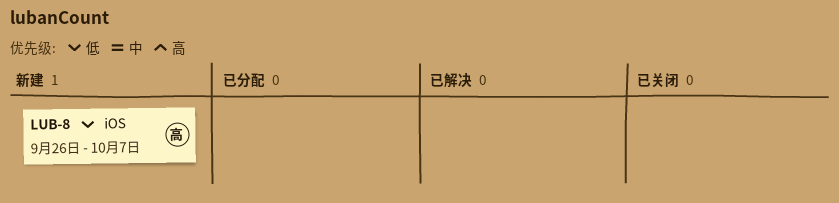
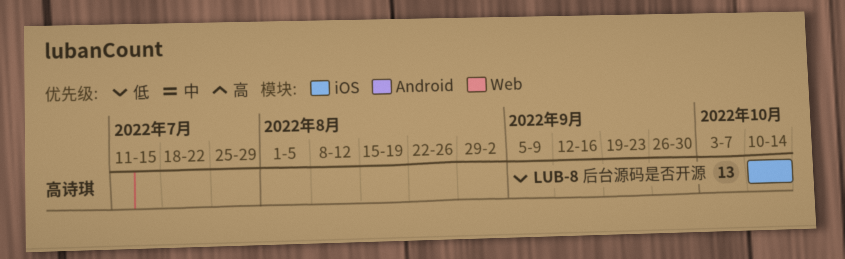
LUB-8, start: Sep 26 -> Oct 10
LUB-8, due: Oct 7 -> Oct 14

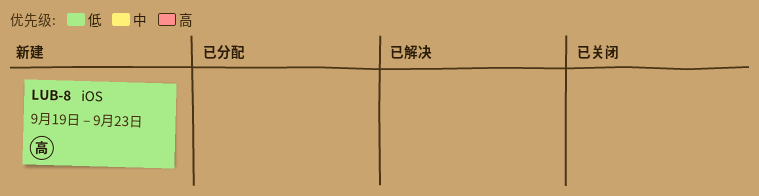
LUB-8, start: Oct 10 -> Sep 19
LUB-8, due: Oct 14 -> Sep 23

